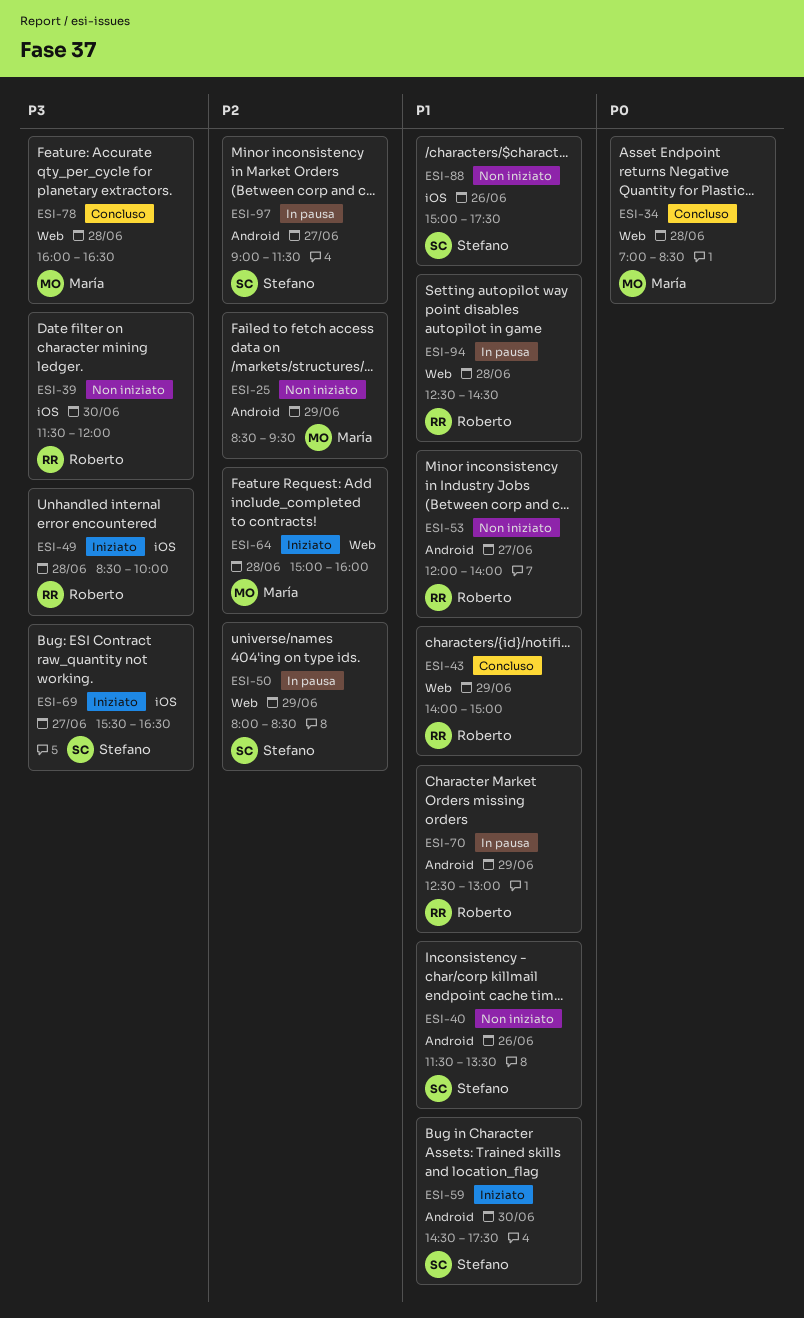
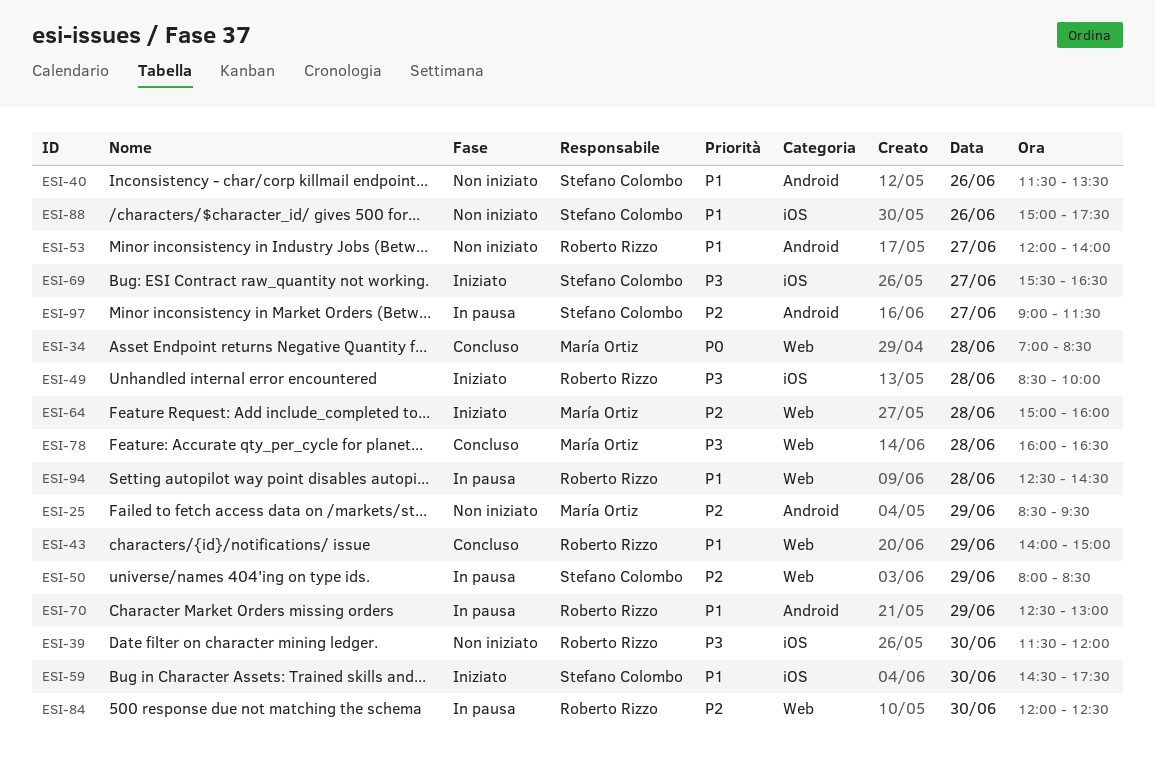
ESI-59, label: Android -> iOS
ESI-84: none -> present

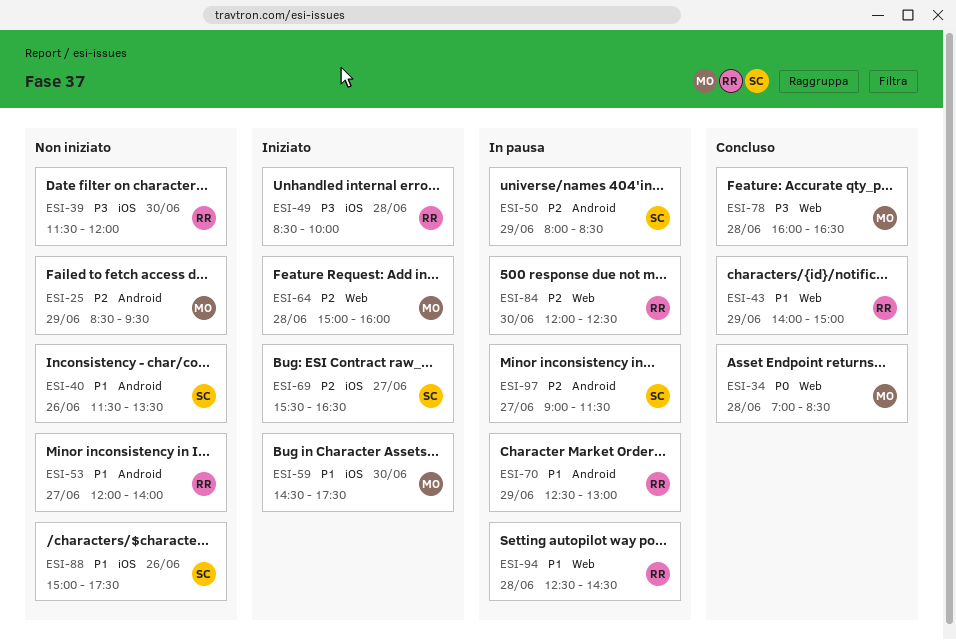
ESI-50, label: Web -> Android
ESI-59, owner: Stefano Colombo -> María Ortiz
ESI-69, priority: P3 -> P2

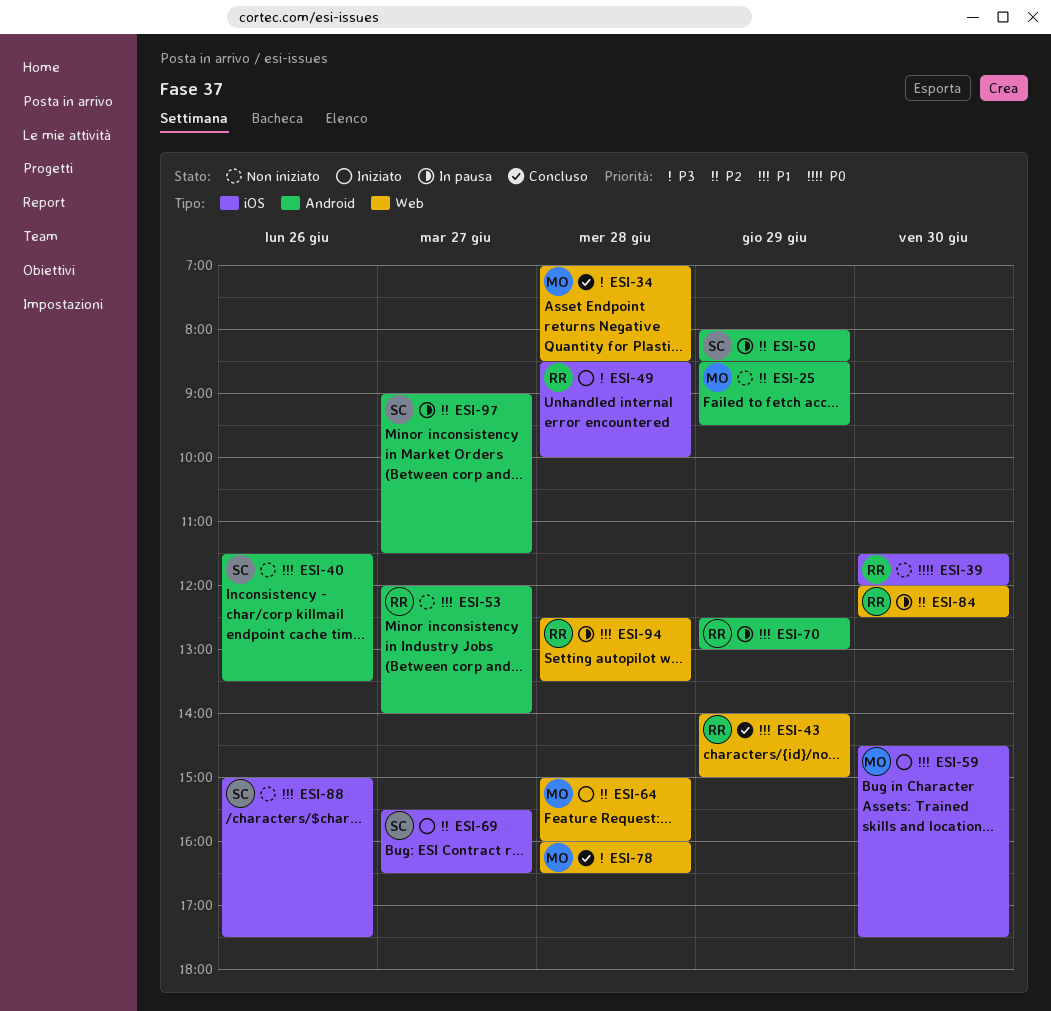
ESI-34, priority: P0 -> P3
ESI-39, priority: P3 -> P0
ESI-94, ends: 14:30 -> 13:30

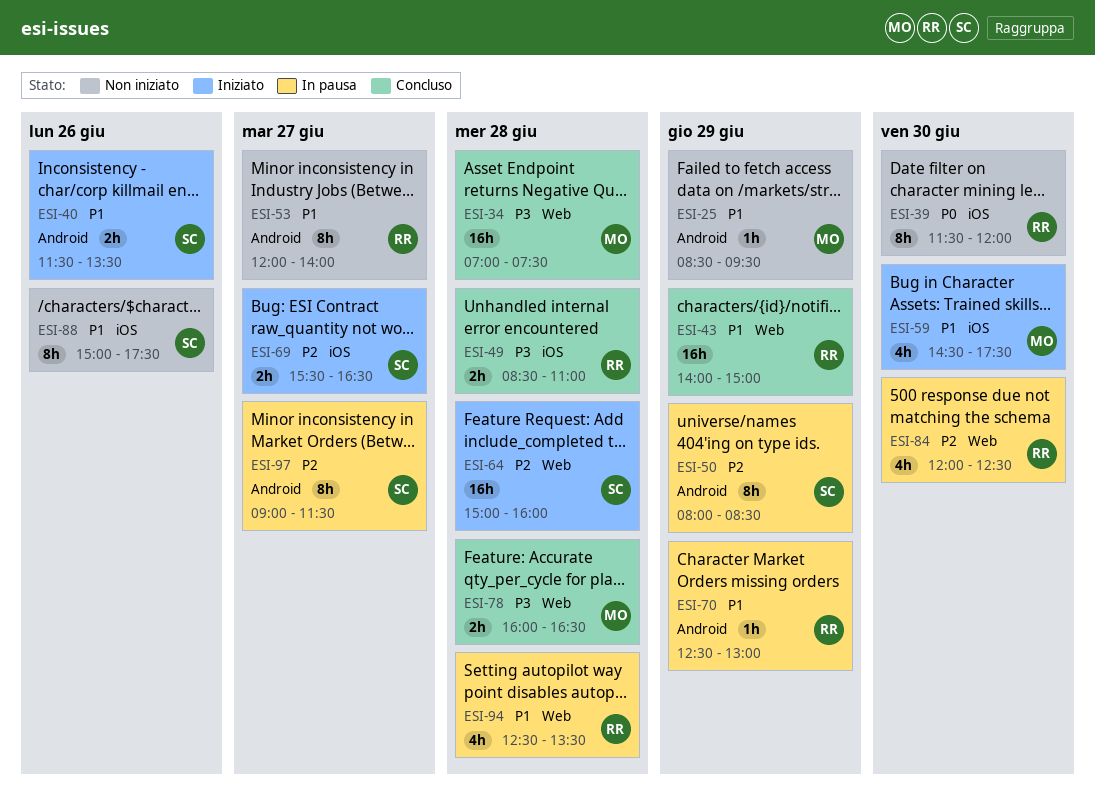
ESI-25, priority: P2 -> P1
ESI-34, ends: 08:30 -> 07:30
ESI-40, status: Non iniziato -> Iniziato
ESI-49, status: Iniziato -> Concluso
ESI-49, ends: 10:00 -> 11:00
ESI-64, owner: MO -> SC

